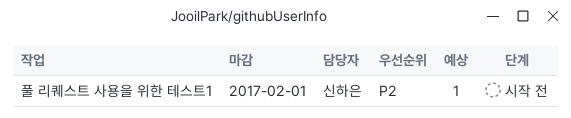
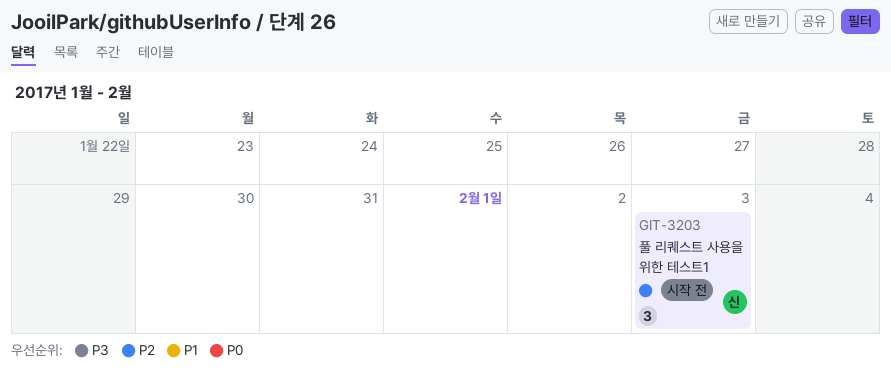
풀 리퀘스트 사용을 위한 테스트1, estimate: 1 -> 3
풀 리퀘스트 사용을 위한 테스트1, due: Feb 1 -> Feb 3

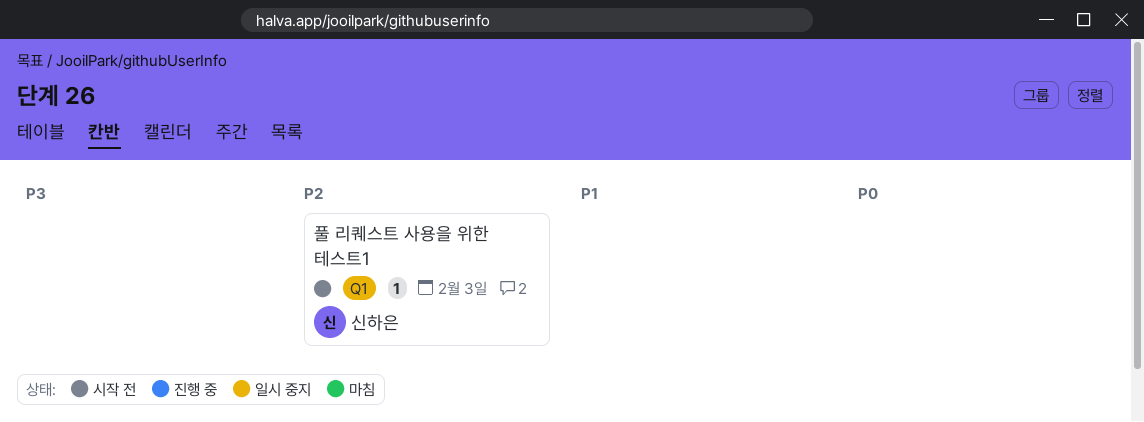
풀 리퀘스트 사용을 위한 테스트1, estimate: 3 -> 1

